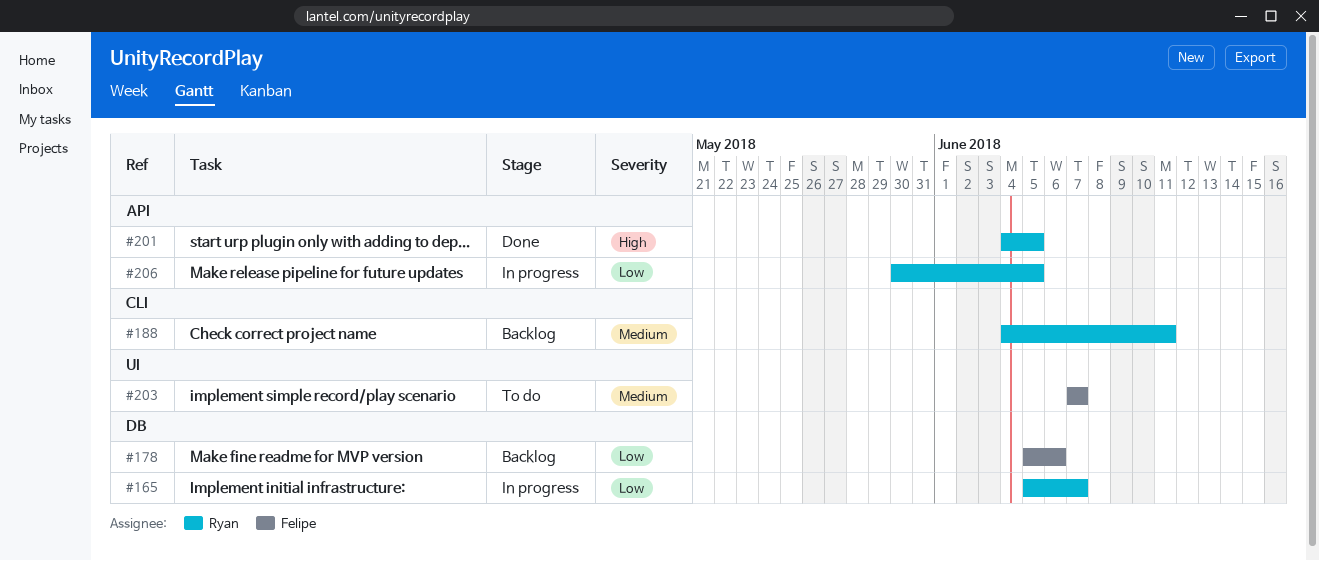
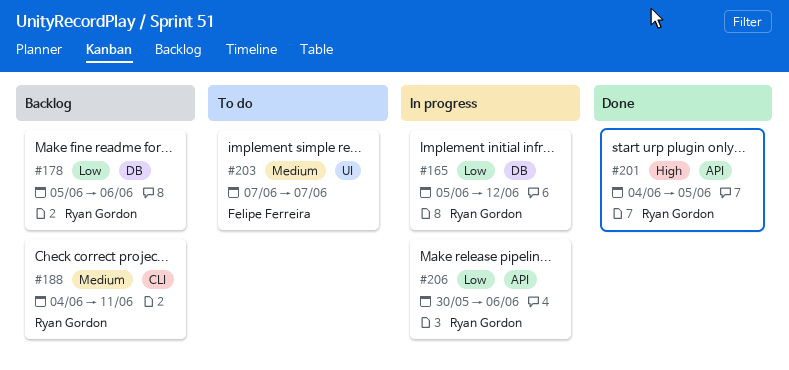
#165, due: Jun 7 -> Jun 12
#178, owner: Felipe Ferreira -> Ryan Gordon
#206, due: Jun 5 -> Jun 6

